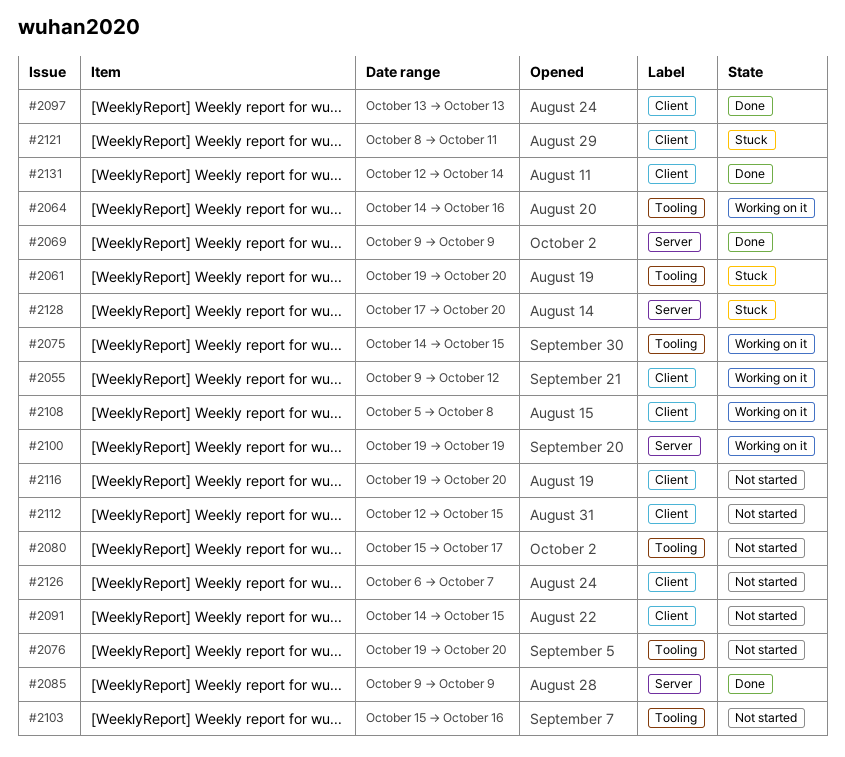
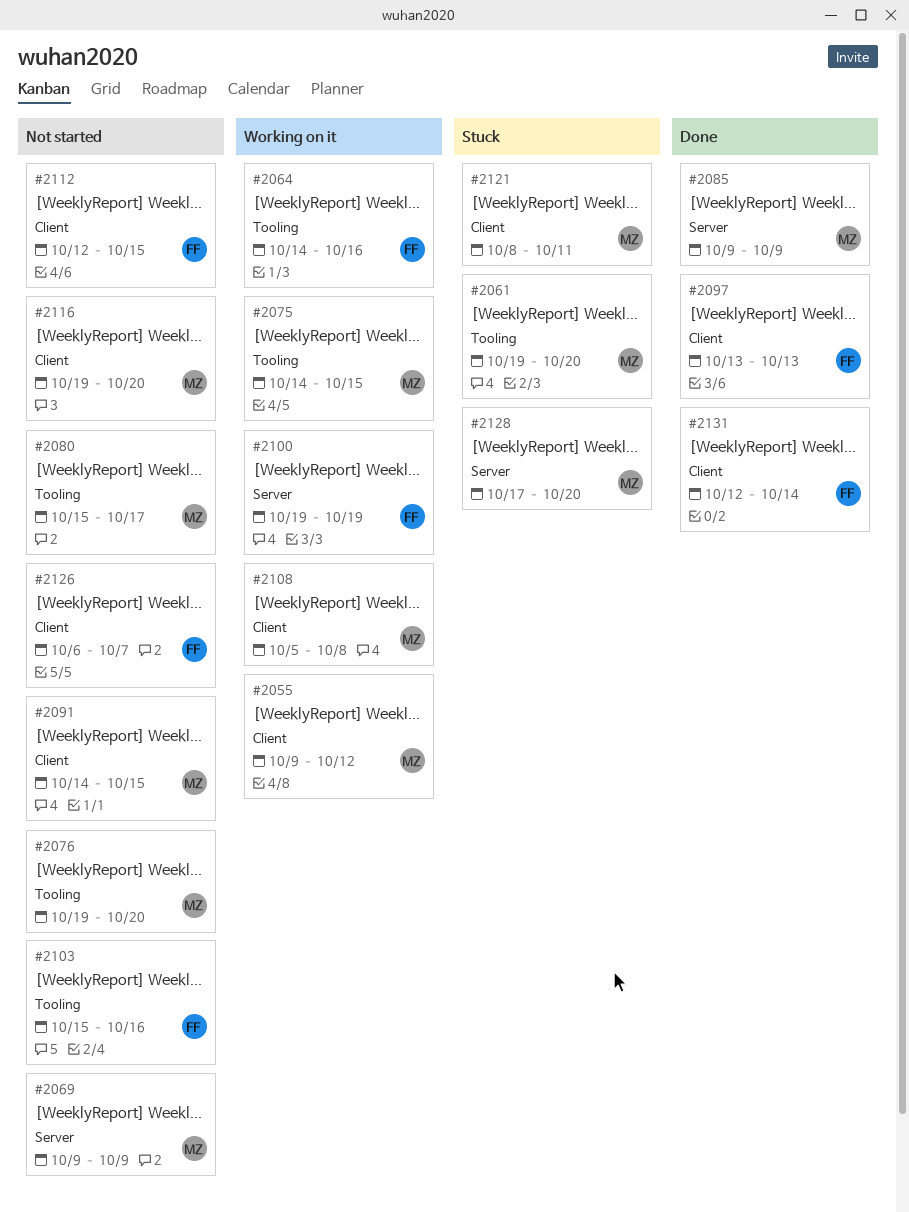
#2069, status: Done -> Not started

